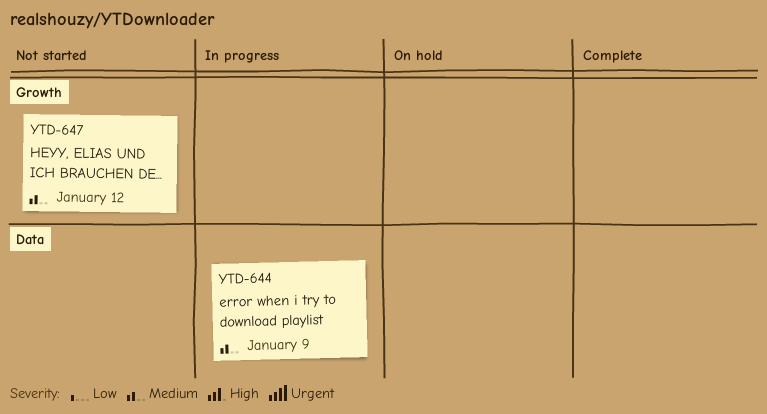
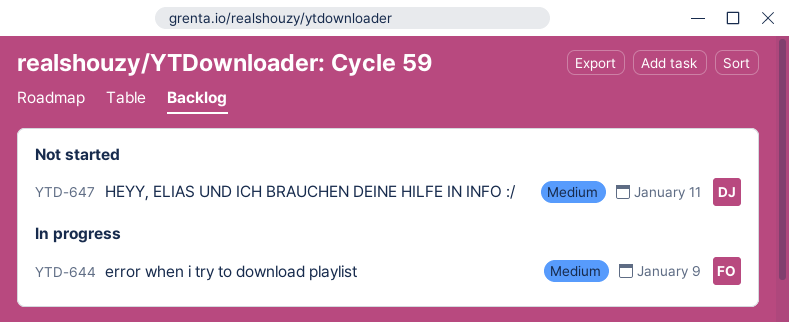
YTD-647, due: Jan 12 -> Jan 11

